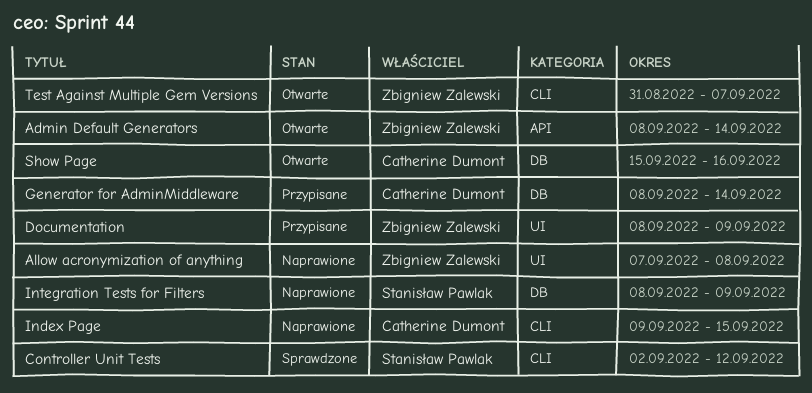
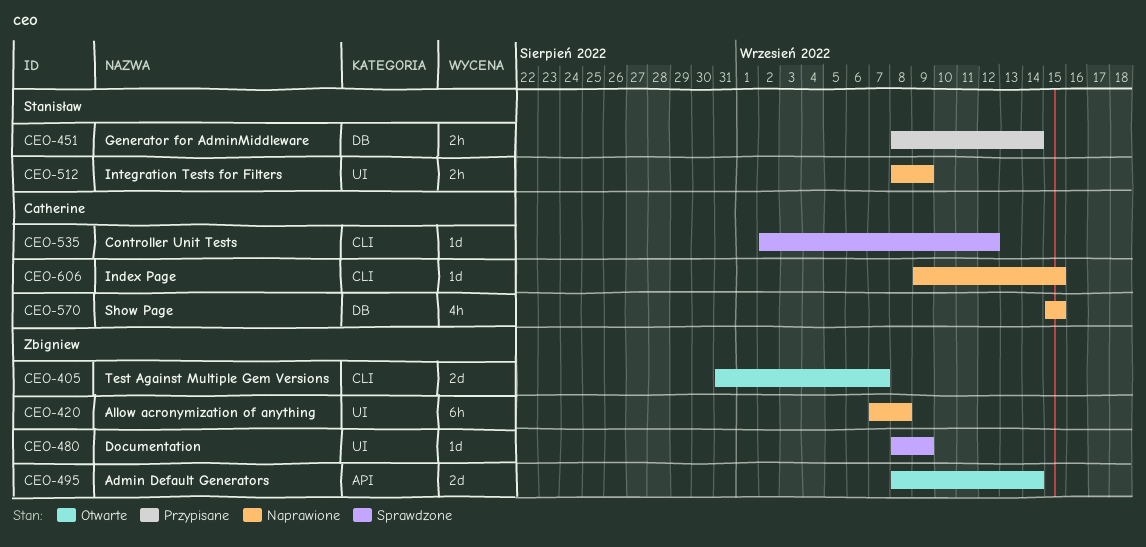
Controller Unit Tests, owner: Stanisław Pawlak -> Catherine Dumont
Documentation, status: Przypisane -> Sprawdzone
Generator for AdminMiddleware, owner: Catherine Dumont -> Stanisław Pawlak
Integration Tests for Filters, label: DB -> UI
Show Page, status: Otwarte -> Naprawione
Show Page, due: Sep 16 -> Sep 15

